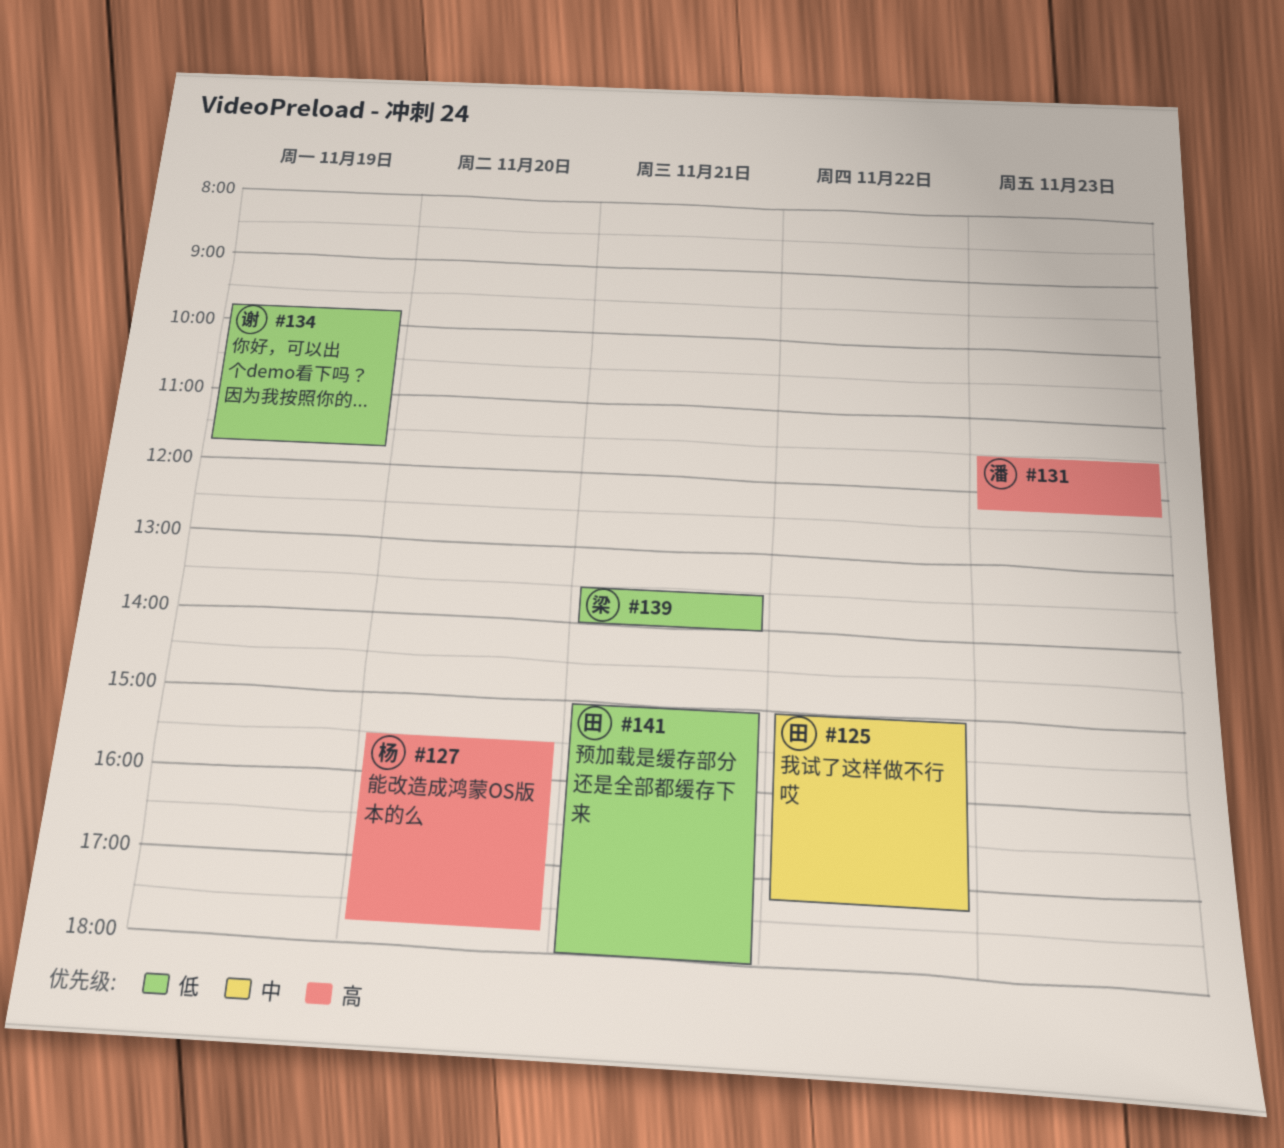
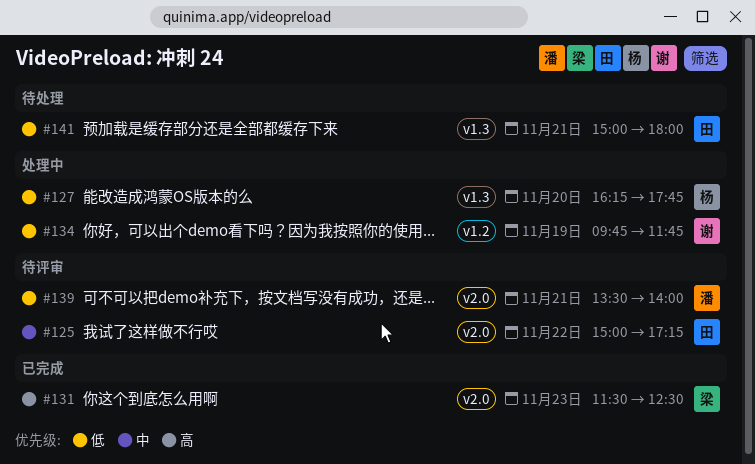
#127, priority: 高 -> 低
#127, begins: 15:30 -> 16:15
#131, owner: 潘 -> 梁
#131, ends: 12:15 -> 12:30
#139, owner: 梁 -> 潘

